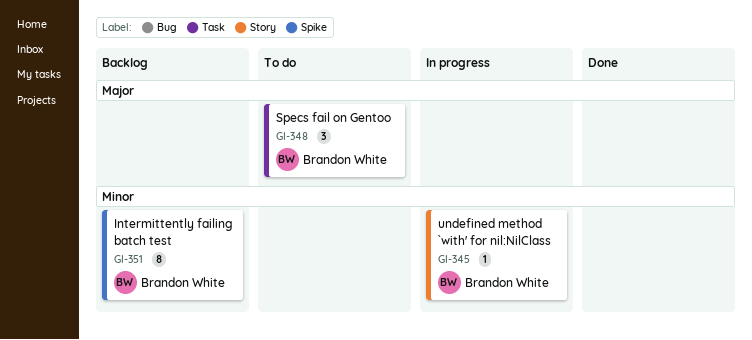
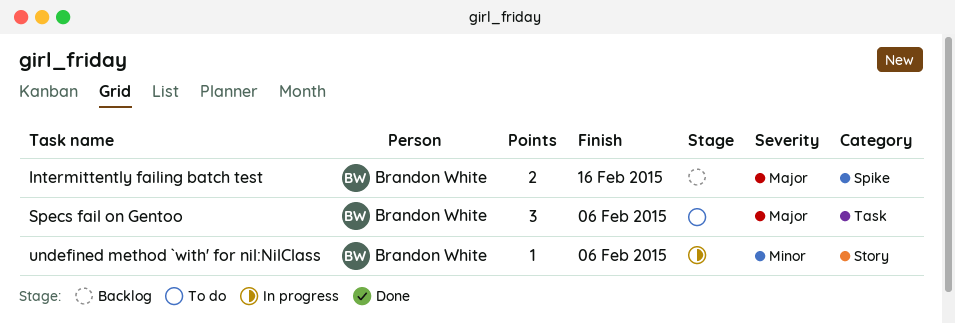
Intermittently failing batch test, priority: Minor -> Major
Intermittently failing batch test, estimate: 8 -> 2

